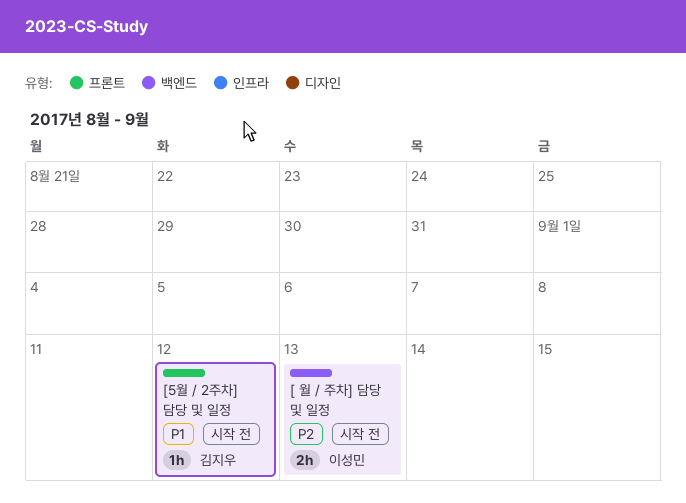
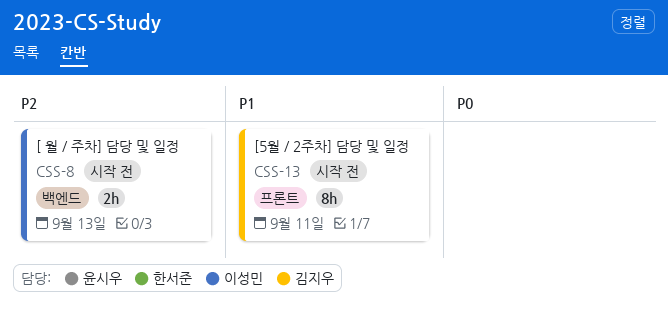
[5월 / 2주차] 담당 및 일정, estimate: 1h -> 8h
[5월 / 2주차] 담당 및 일정, due: Sep 12 -> Sep 11

